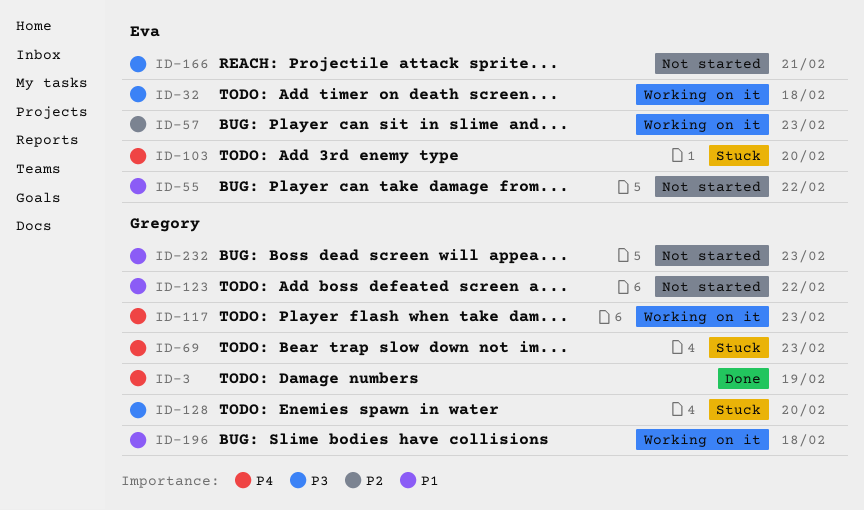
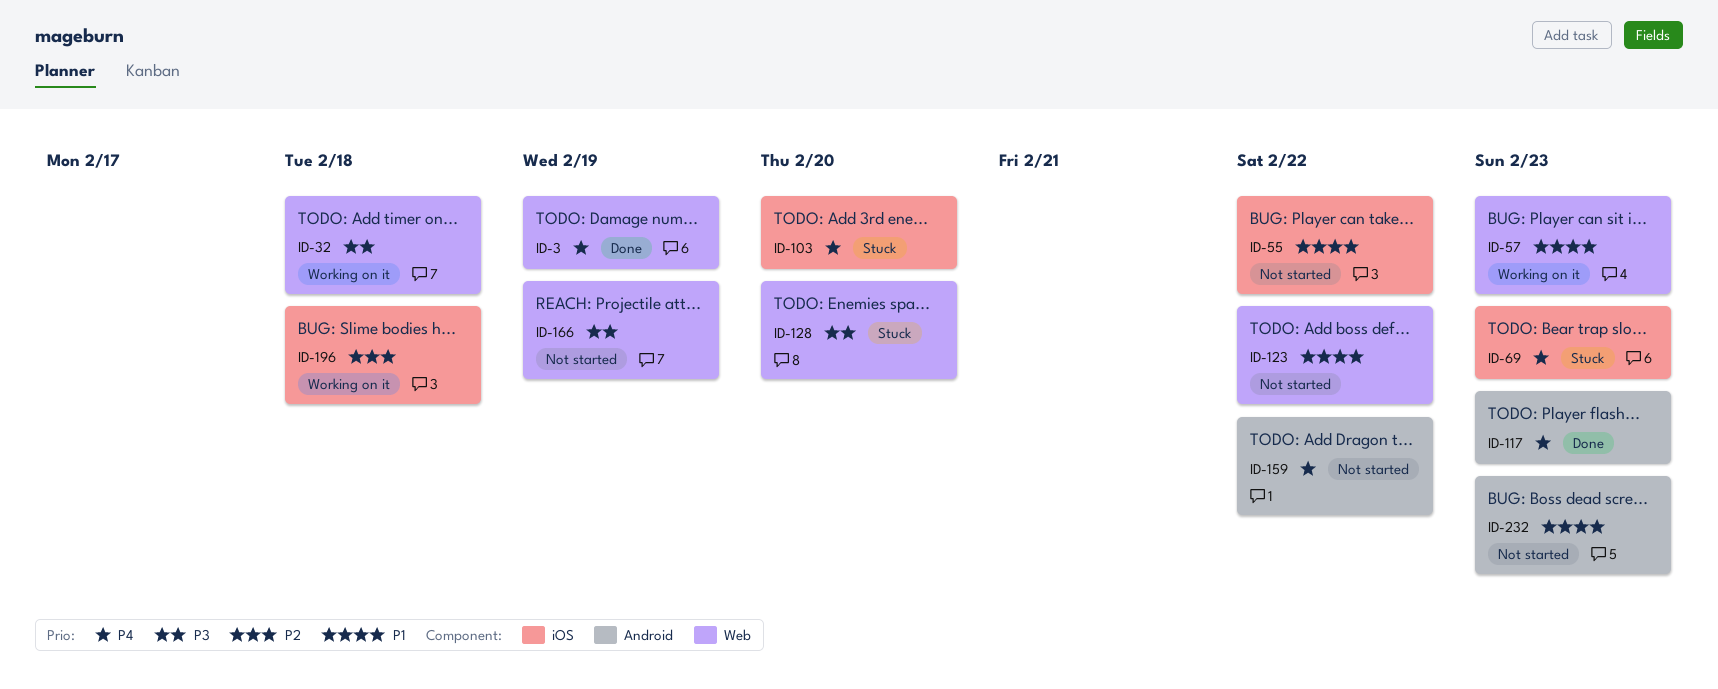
ID-57, priority: P2 -> P1
ID-117, status: Working on it -> Done
ID-159: none -> present
ID-166, due: Feb 21 -> Feb 19
ID-196, priority: P1 -> P2

